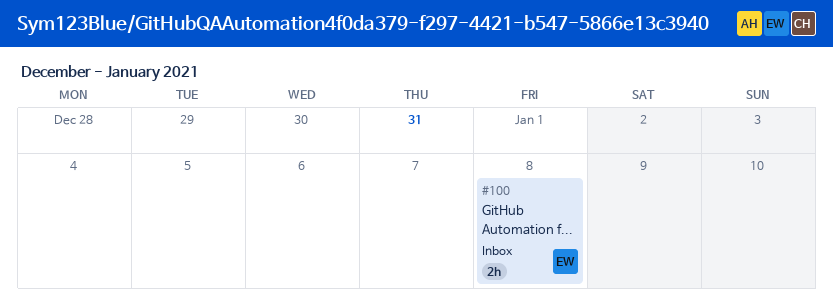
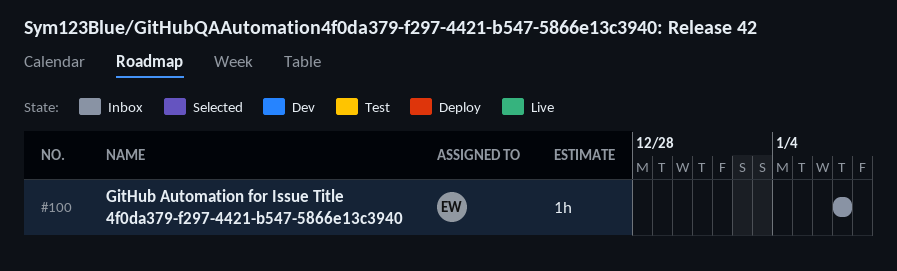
#100, estimate: 2h -> 1h
#100, due: Jan 8 -> Jan 7

